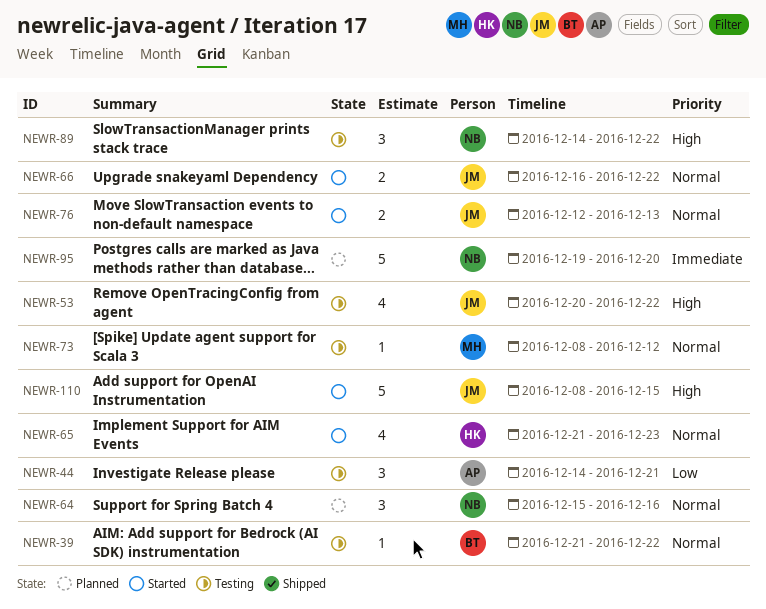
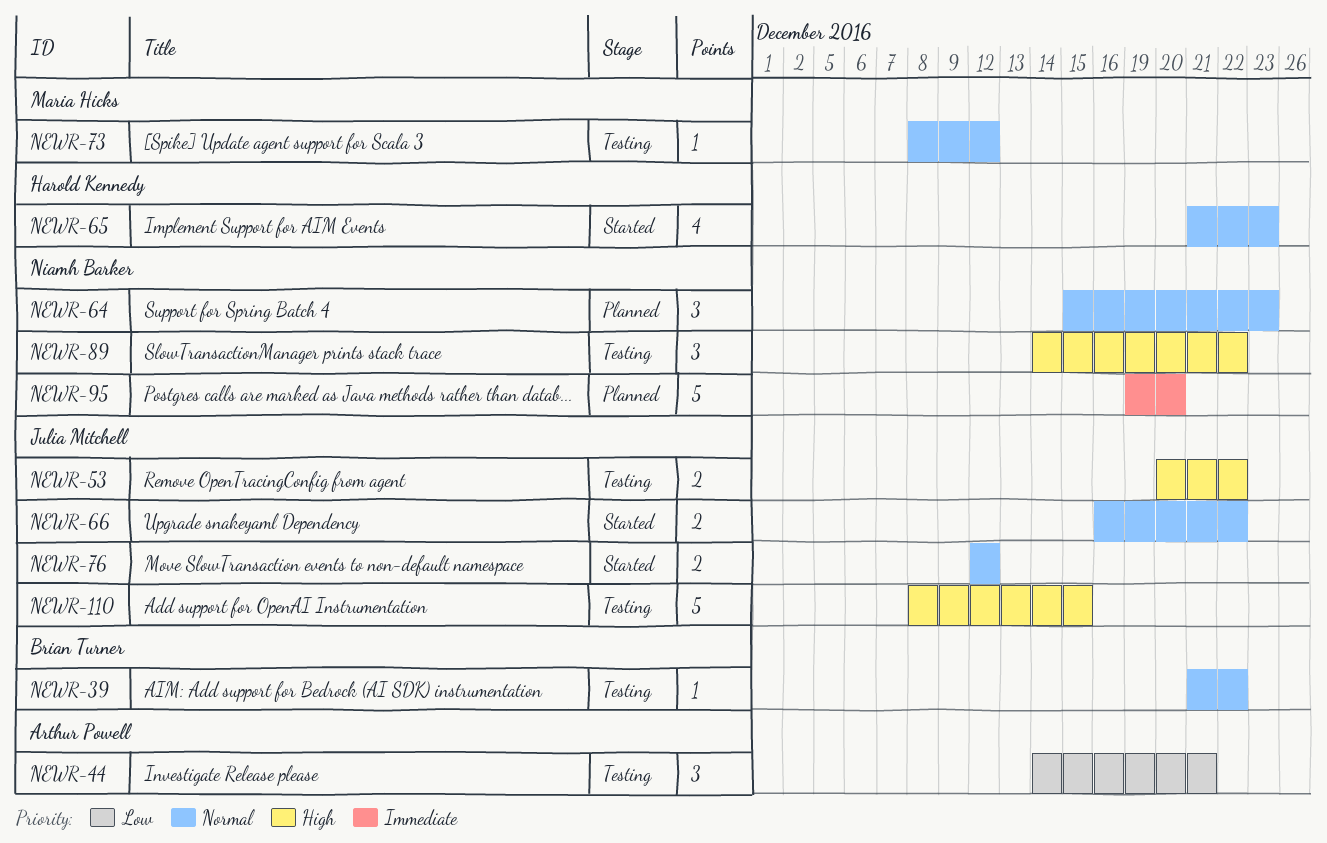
NEWR-53, estimate: 4 -> 2
NEWR-64, due: Dec 16 -> Dec 23
NEWR-76, due: Dec 13 -> Dec 12
NEWR-110, status: Started -> Testing

